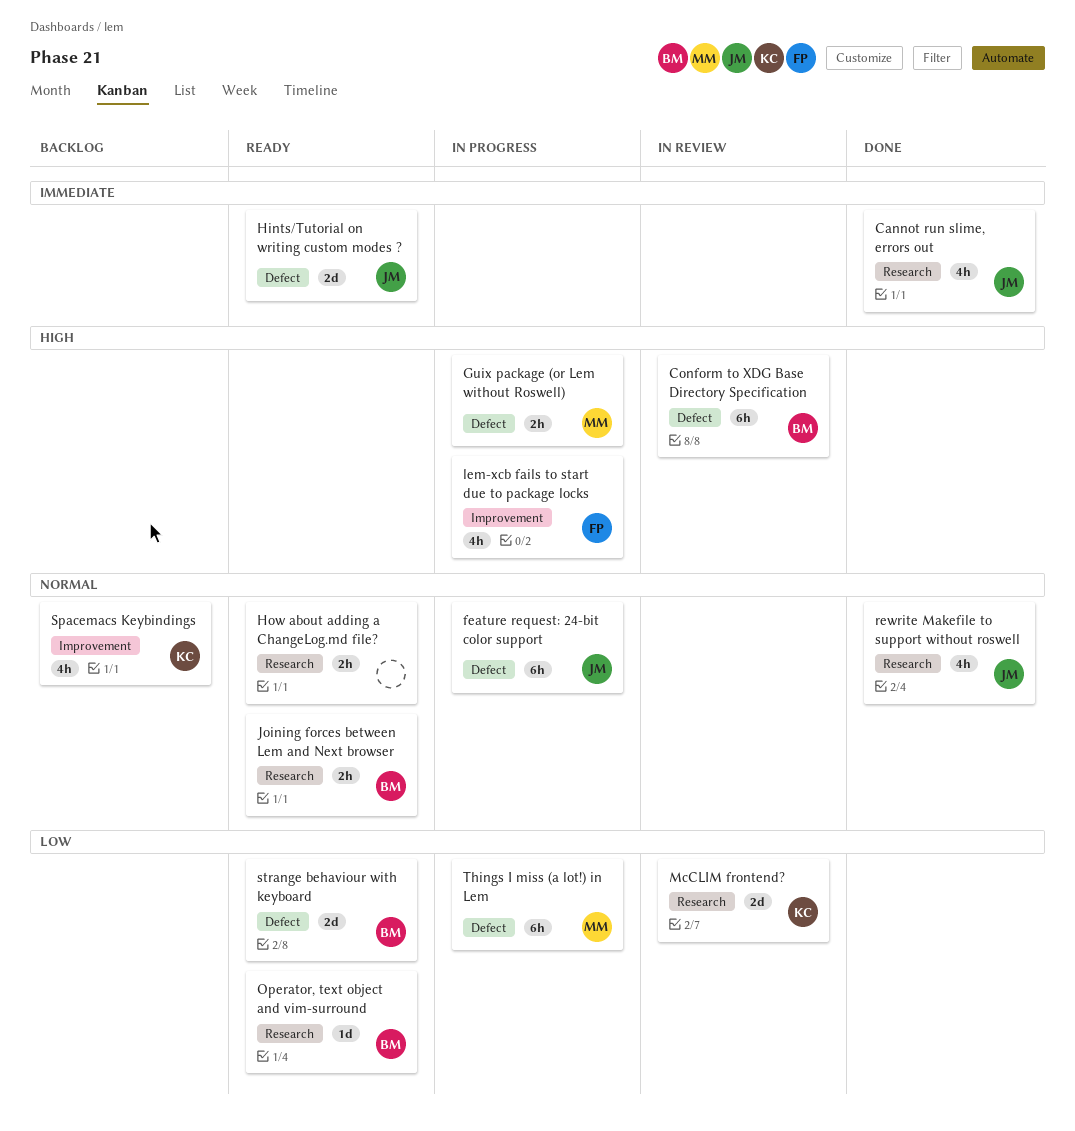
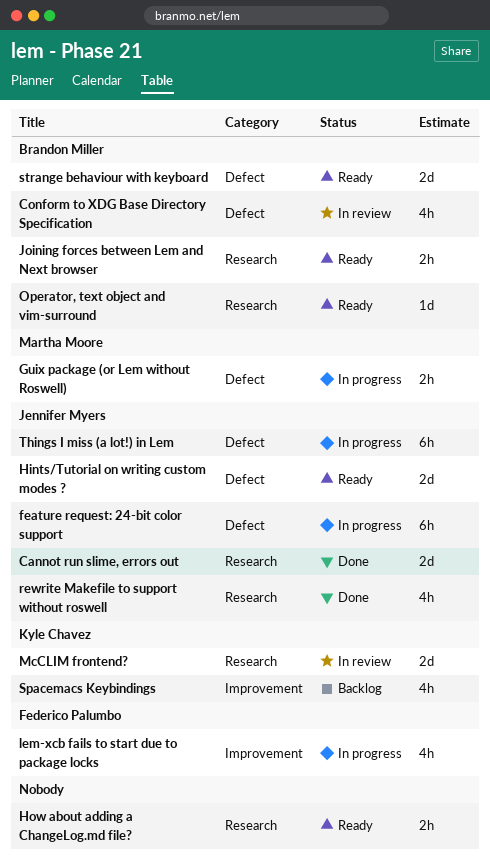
Cannot run slime, errors out, estimate: 4h -> 2d
Conform to XDG Base Directory Specification, estimate: 6h -> 4h
Things I miss (a lot!) in Lem, owner: Martha Moore -> Jennifer Myers

